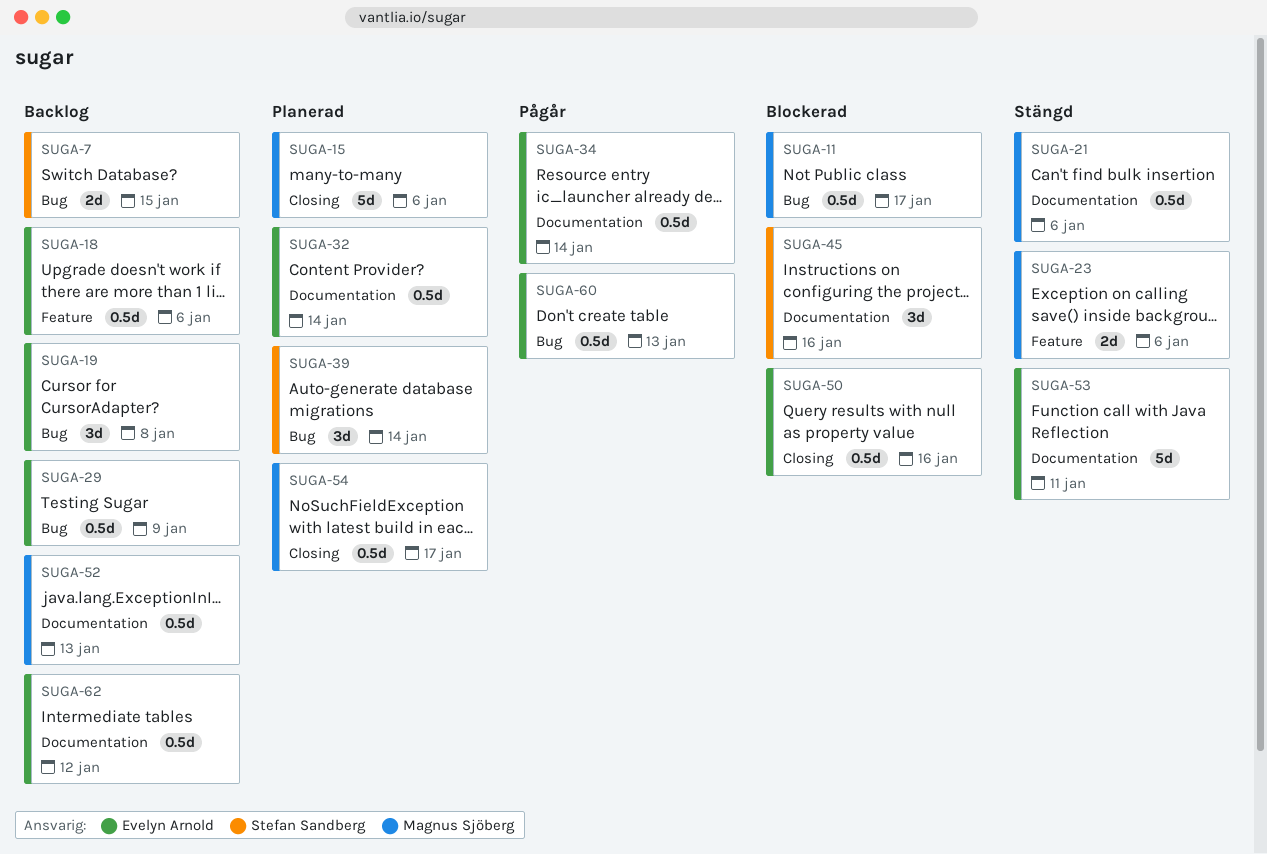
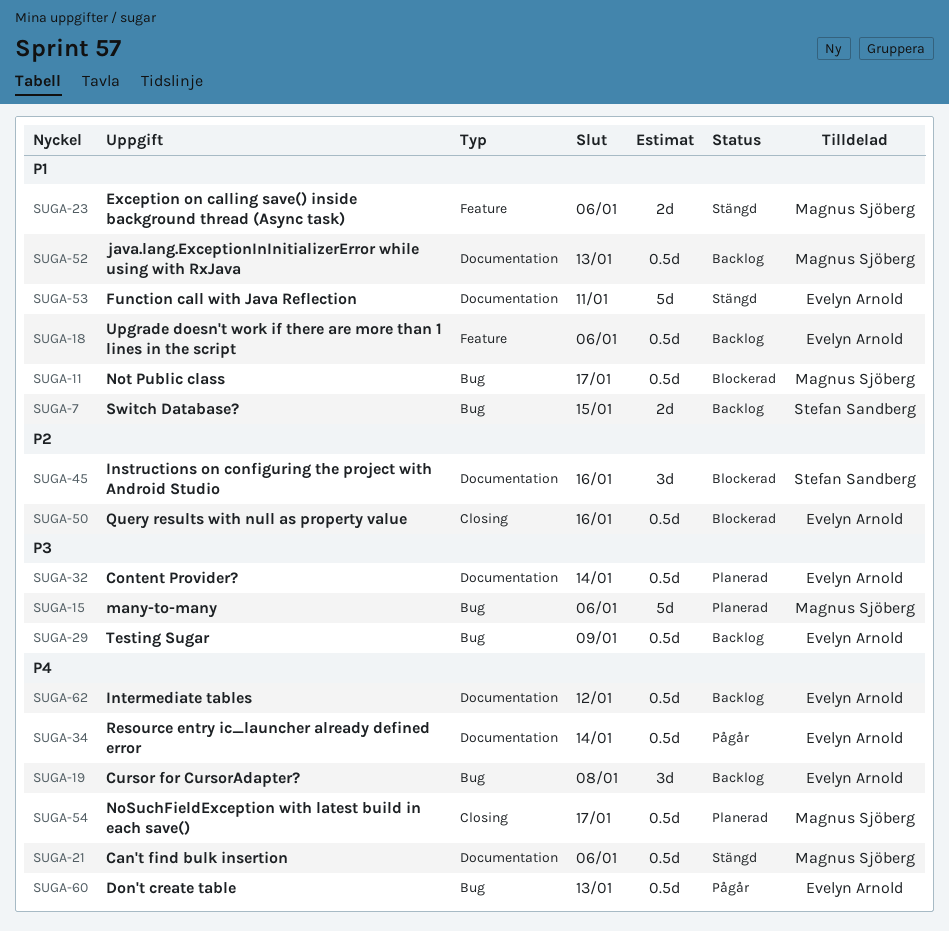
SUGA-15, label: Closing -> Bug
SUGA-39: present -> none

